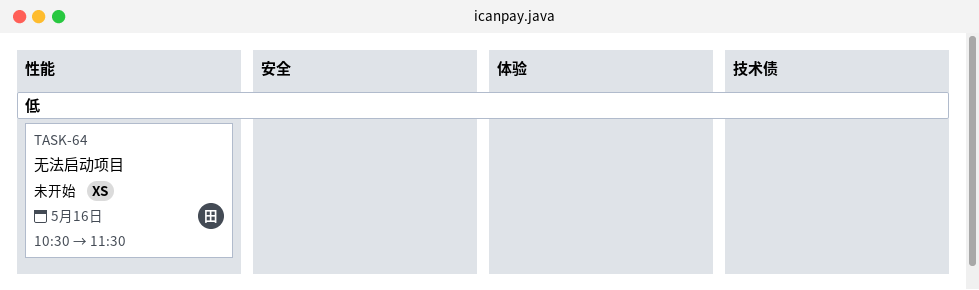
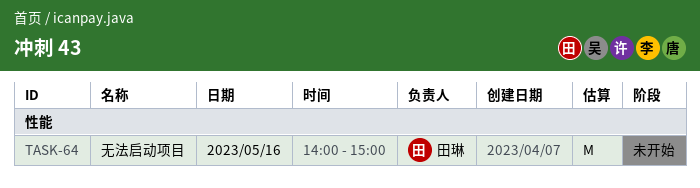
TASK-64, estimate: XS -> M
TASK-64, begins: 10:30 -> 14:00
TASK-64, ends: 11:30 -> 15:00

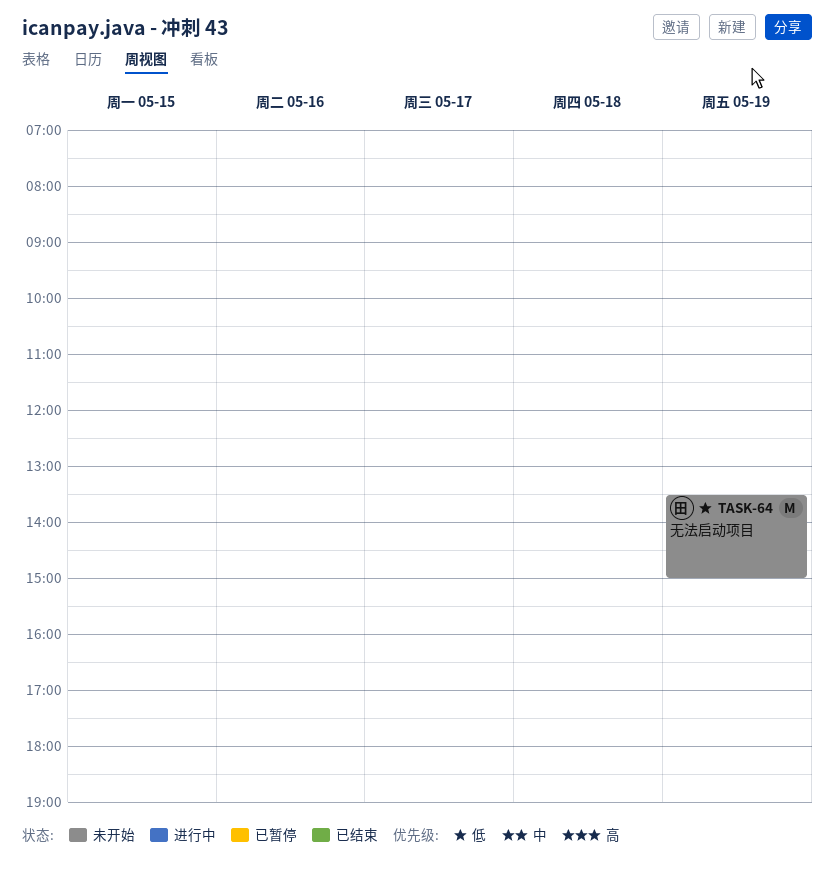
TASK-64, day: May 16 -> May 19
TASK-64, begins: 14:00 -> 13:30

